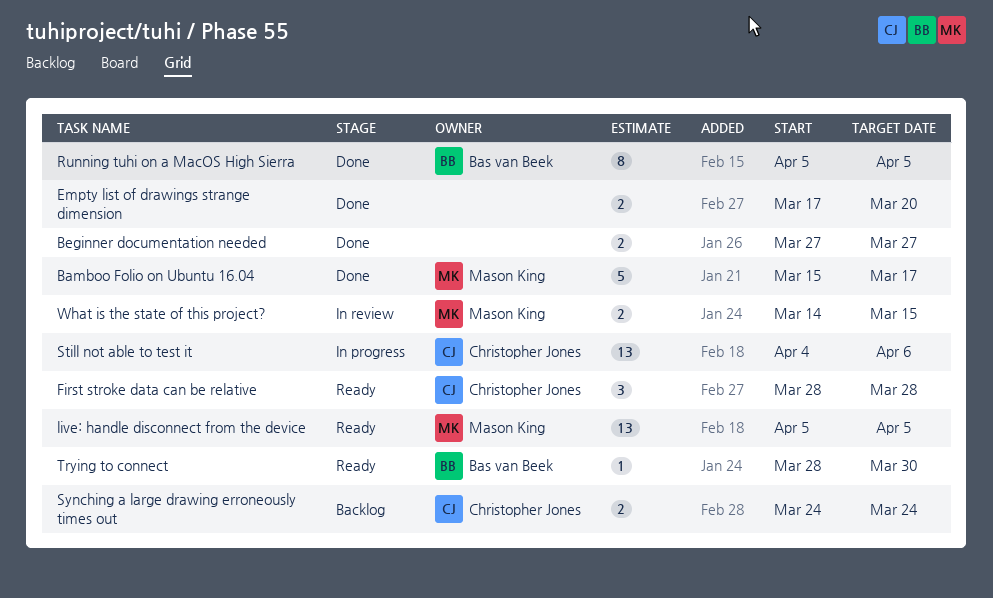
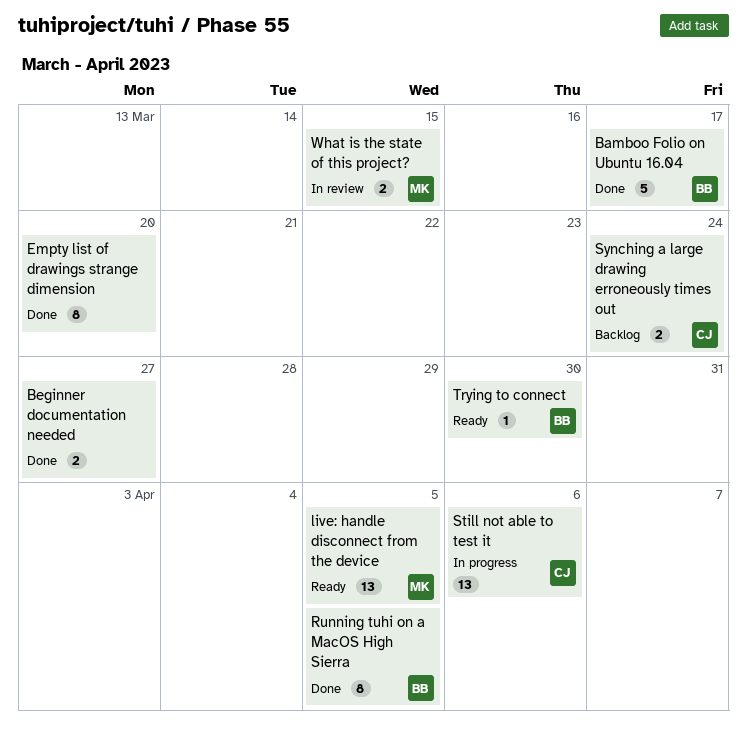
Bamboo Folio on Ubuntu 16.04, owner: Mason King -> Bas van Beek
Empty list of drawings strange dimension, estimate: 2 -> 8
First stroke data can be relative: present -> none

